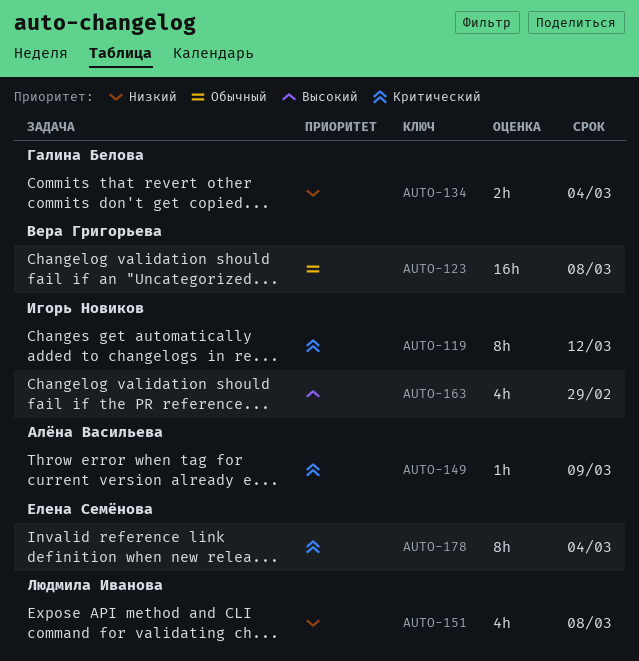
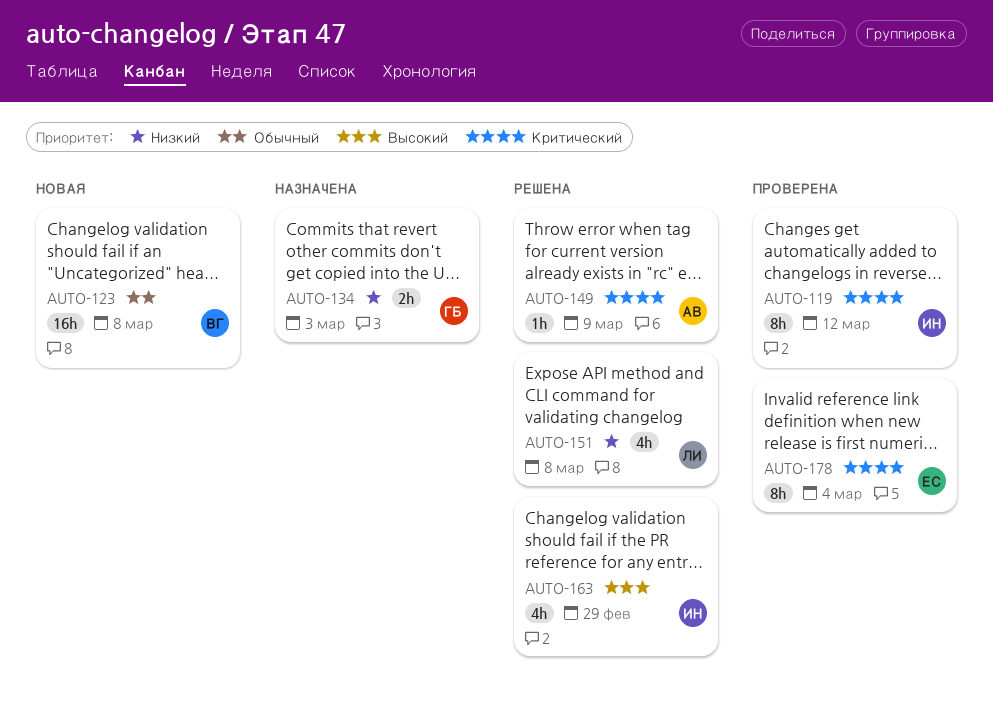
AUTO-134, due: Mar 4 -> Mar 3

